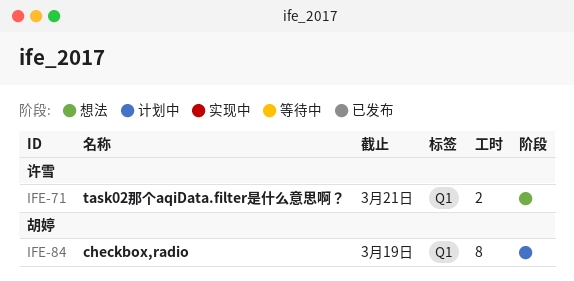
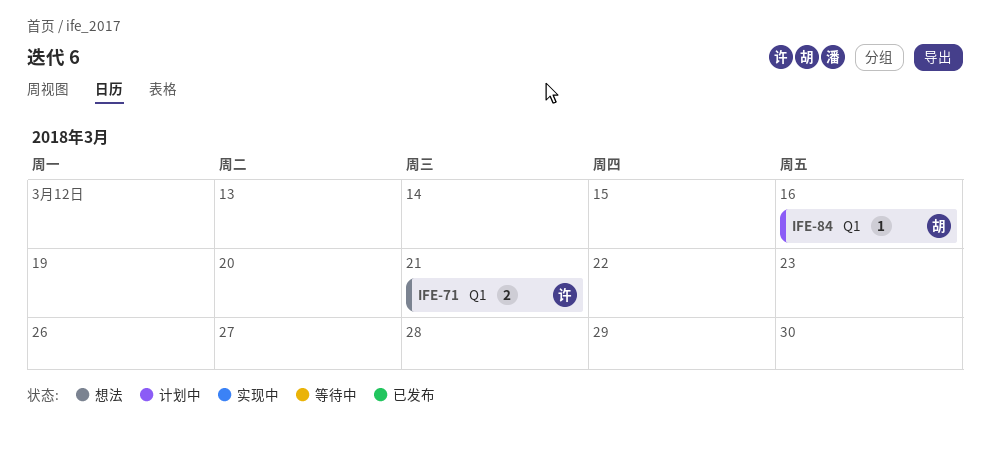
IFE-84, estimate: 8 -> 1
IFE-84, due: Mar 19 -> Mar 16

